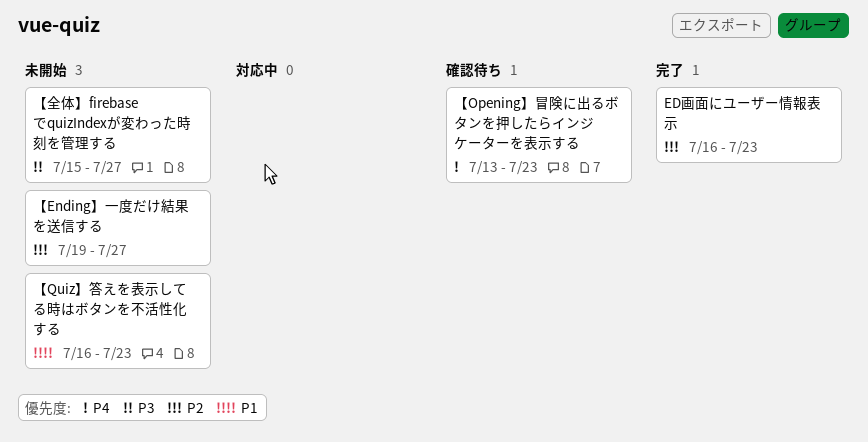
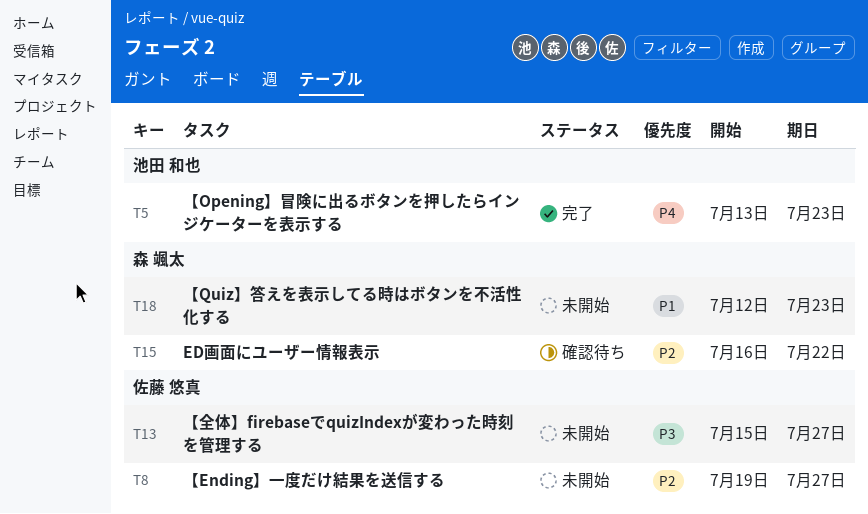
ED画面にユーザー情報表示, status: 完了 -> 確認待ち
ED画面にユーザー情報表示, due: Jul 23 -> Jul 22
【Opening】冒険に出るボタンを押したらインジケーターを表示する, status: 確認待ち -> 完了
【Quiz】答えを表示してる時はボタンを不活性化する, start: Jul 16 -> Jul 12

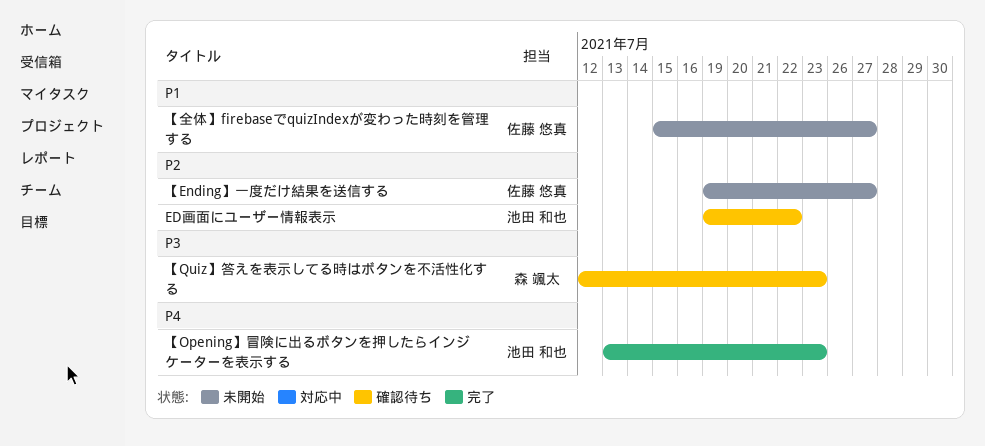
ED画面にユーザー情報表示, owner: 森 颯太 -> 池田 和也
ED画面にユーザー情報表示, start: Jul 16 -> Jul 19
【Quiz】答えを表示してる時はボタンを不活性化する, status: 未開始 -> 確認待ち
【Quiz】答えを表示してる時はボタンを不活性化する, priority: P1 -> P3
【全体】firebaseでquizIndexが変わった時刻を管理する, priority: P3 -> P1

